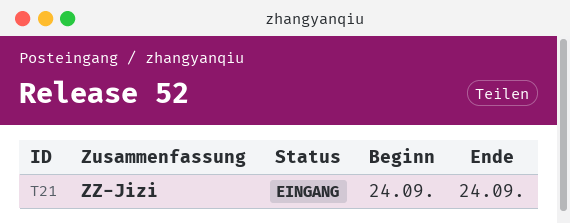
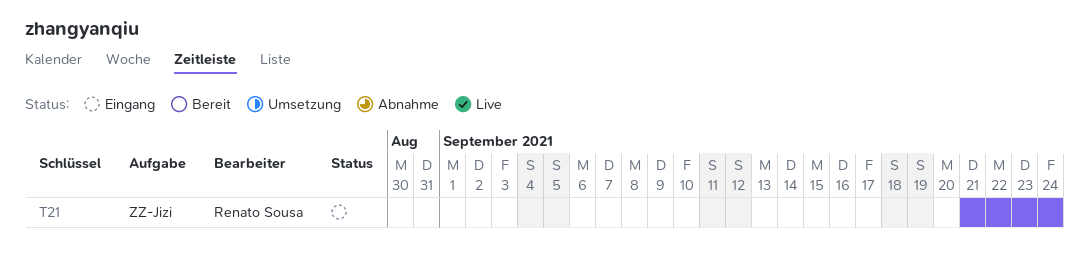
T21, start: Sep 24 -> Sep 21

